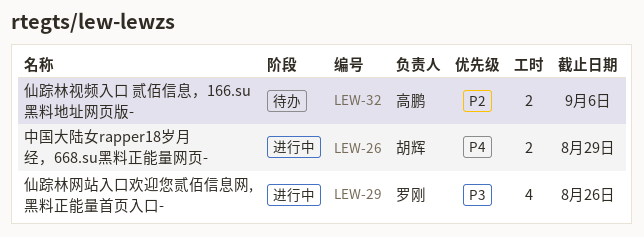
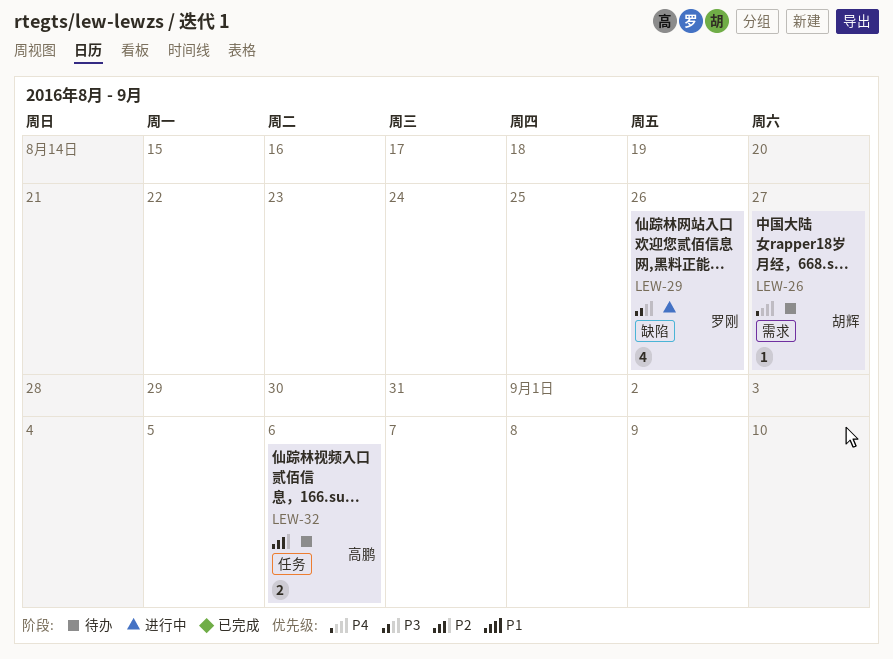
LEW-26, status: 进行中 -> 待办
LEW-26, estimate: 2 -> 1
LEW-26, due: Aug 29 -> Aug 27

